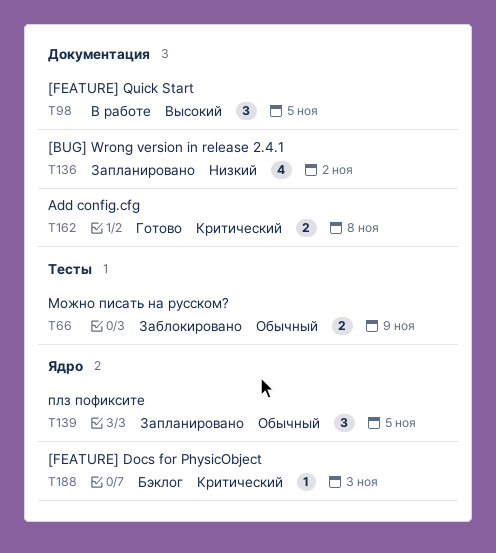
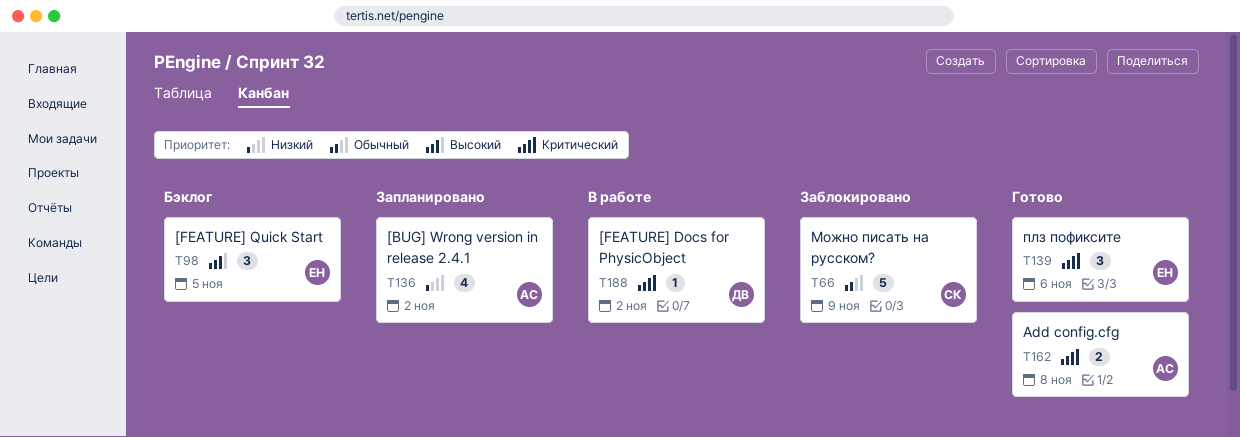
T66, estimate: 2 -> 5
T98, status: В работе -> Бэклог
T139, status: Запланировано -> Готово
T139, priority: Обычный -> Критический
T139, due: Nov 5 -> Nov 6
T188, status: Бэклог -> В работе
T188, due: Nov 3 -> Nov 2

